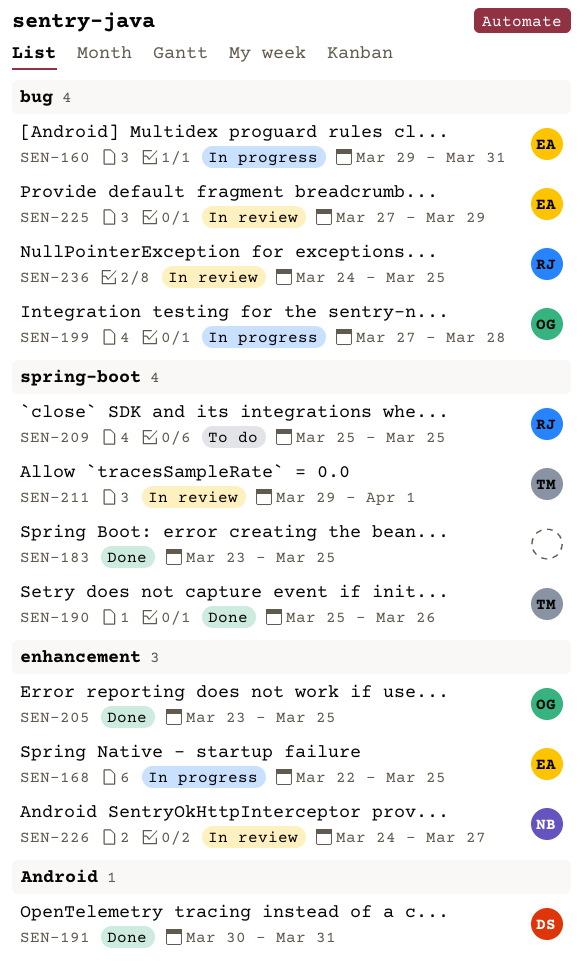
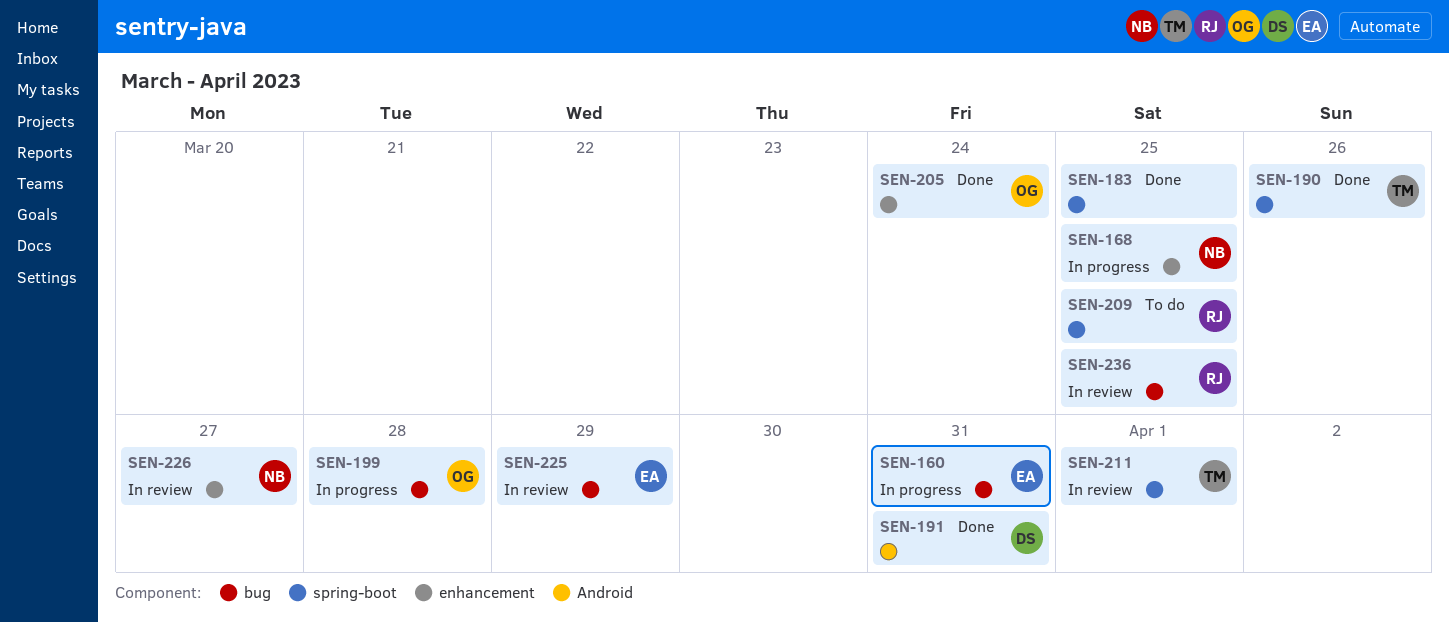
SEN-168, owner: EA -> NB
SEN-205, due: Mar 25 -> Mar 24

